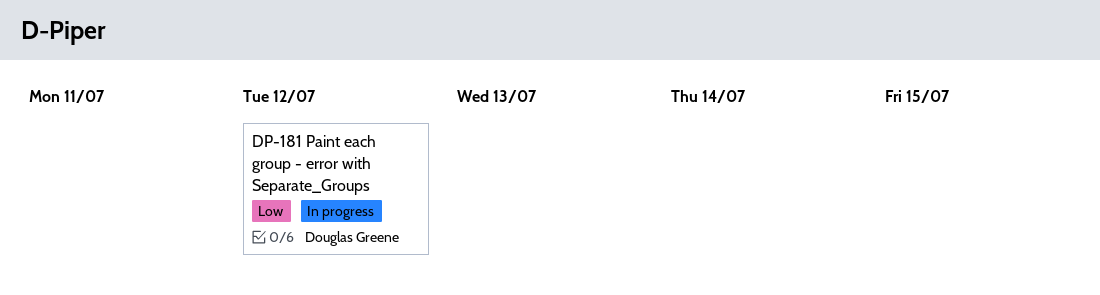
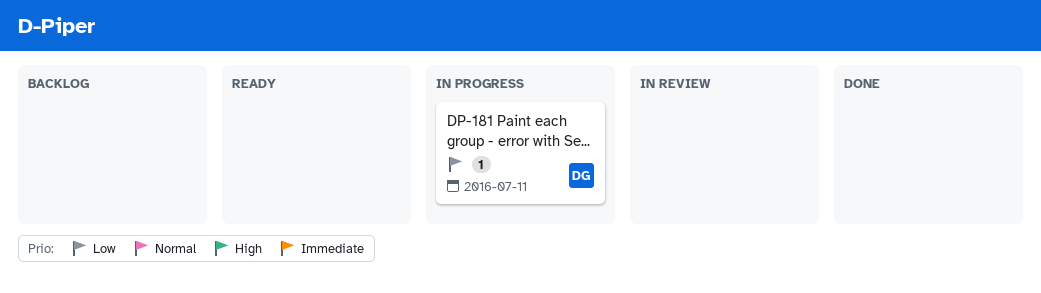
DP-181, due: Jul 12 -> Jul 11

